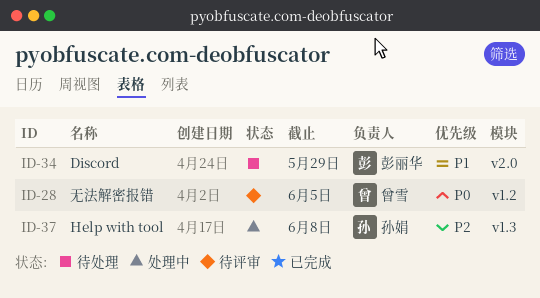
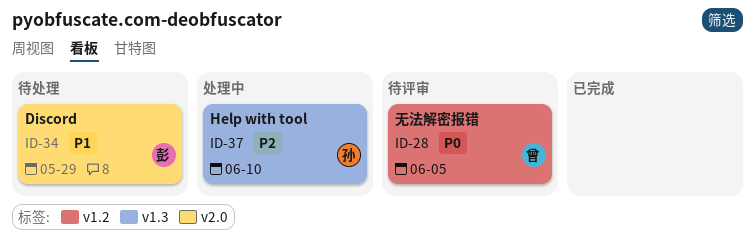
ID-37, due: Jun 8 -> Jun 10

